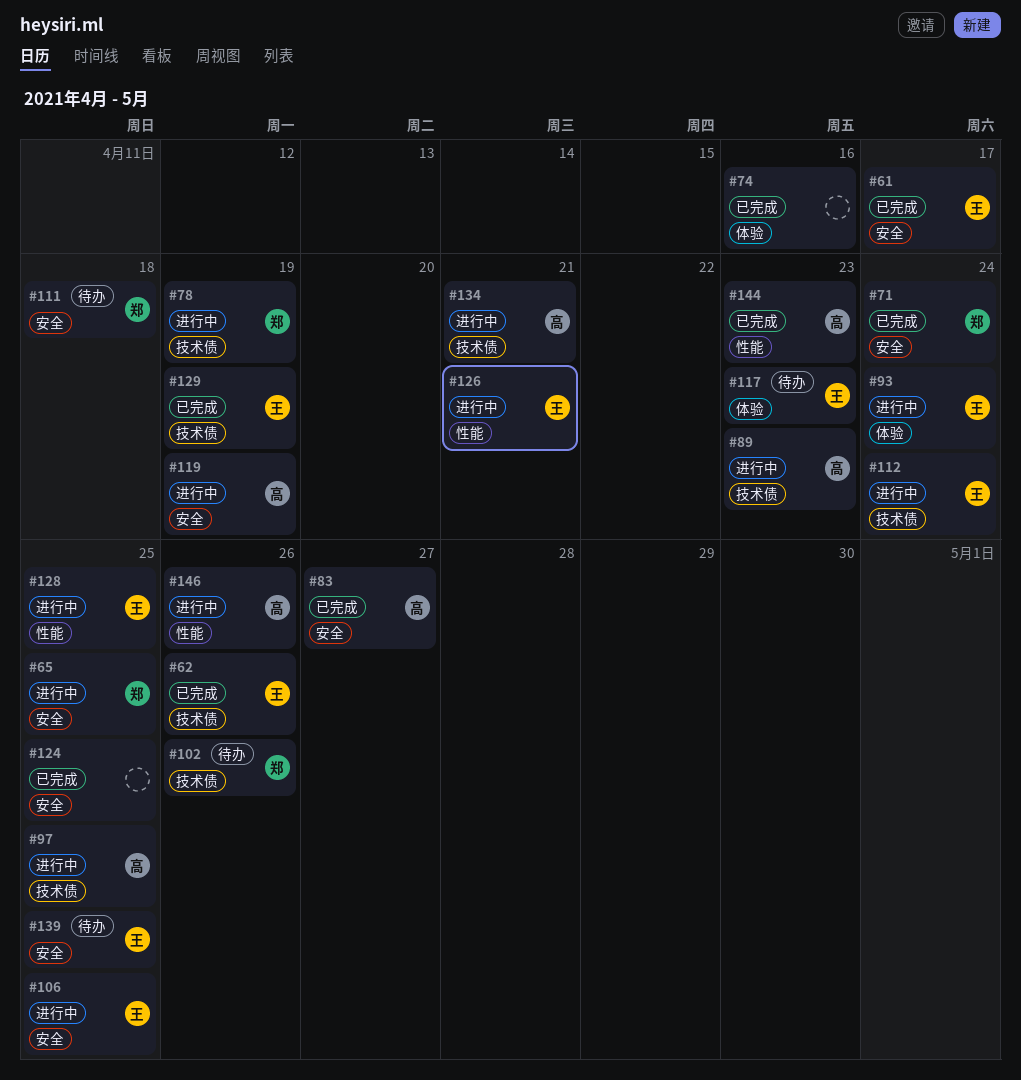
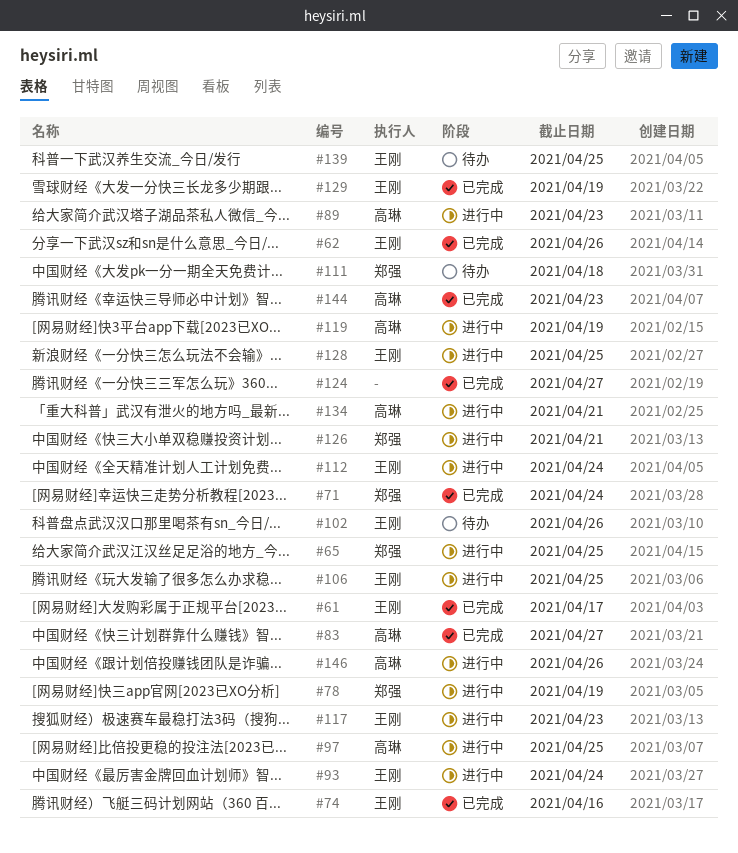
#74, owner: none -> 王刚
#102, owner: 郑强 -> 王刚
#117, status: 待办 -> 进行中
#124, due: Apr 25 -> Apr 27
#126, owner: 王刚 -> 郑强

